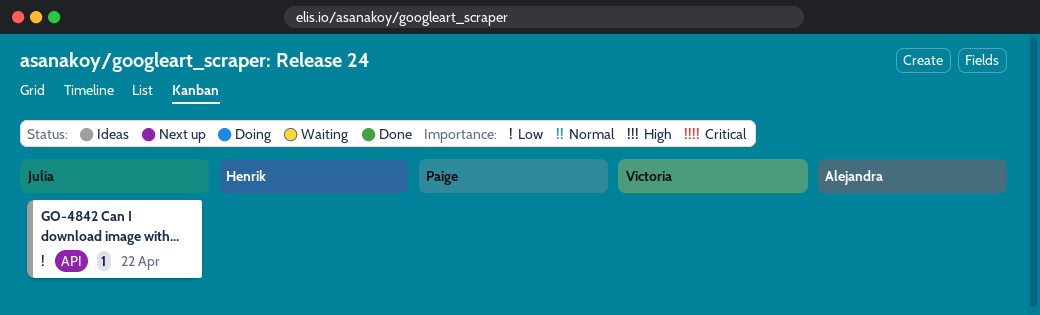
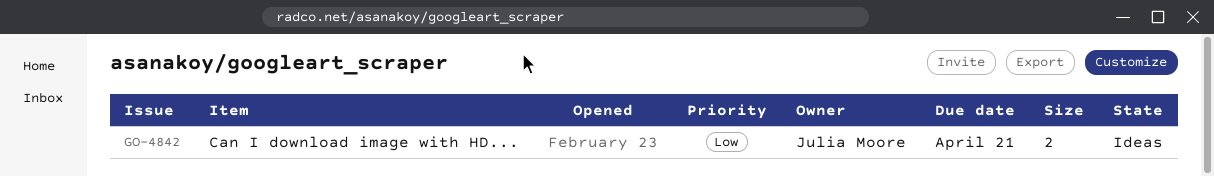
GO-4842, estimate: 1 -> 2
GO-4842, due: Apr 22 -> Apr 21

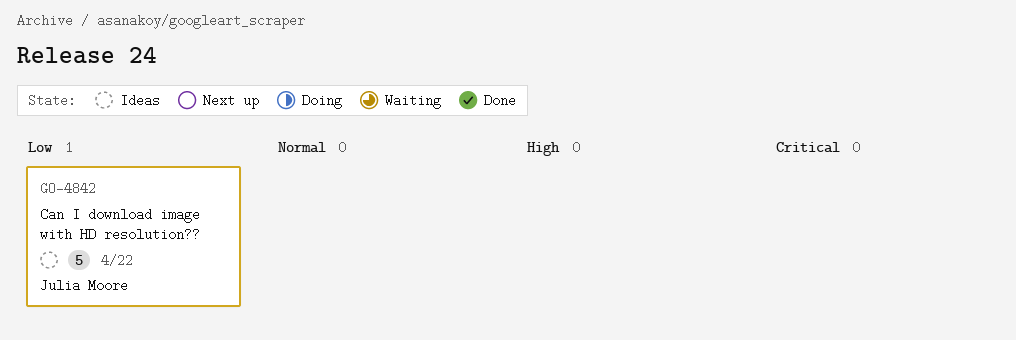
GO-4842, estimate: 2 -> 5
GO-4842, due: Apr 21 -> Apr 22

